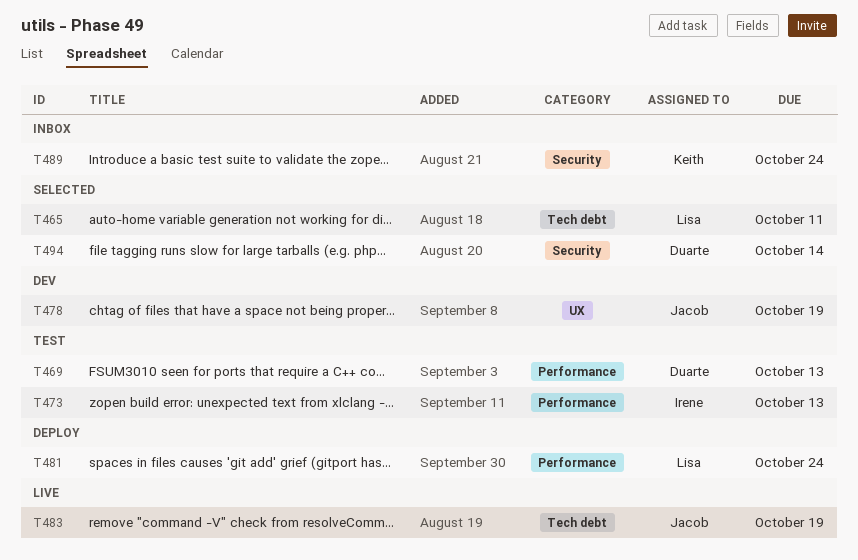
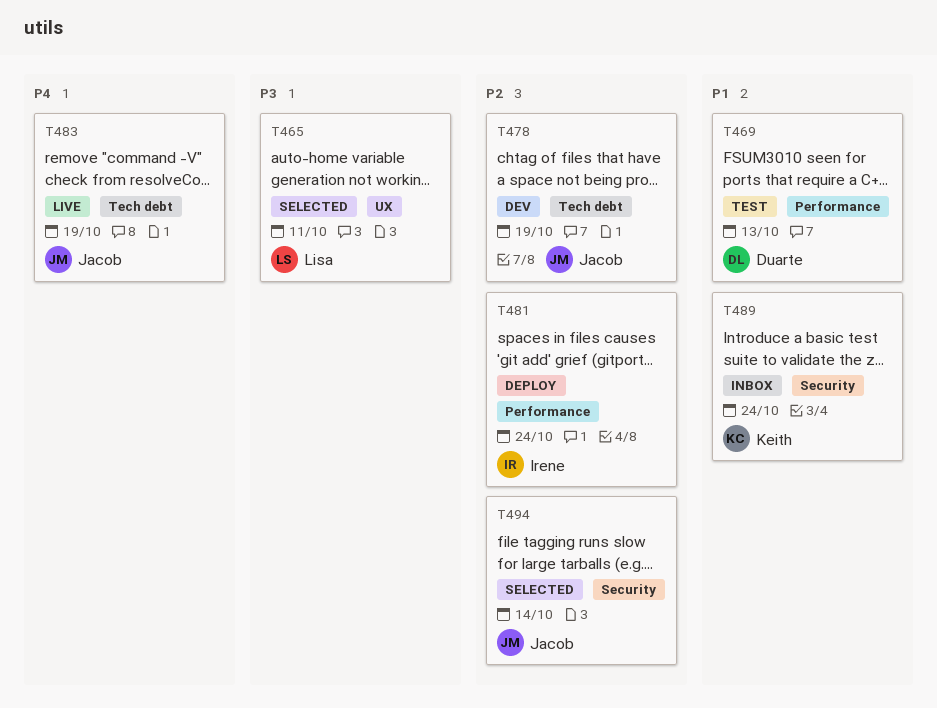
T465, label: Tech debt -> UX
T473: present -> none
T478, label: UX -> Tech debt
T481, owner: Lisa -> Irene
T494, owner: Duarte -> Jacob

